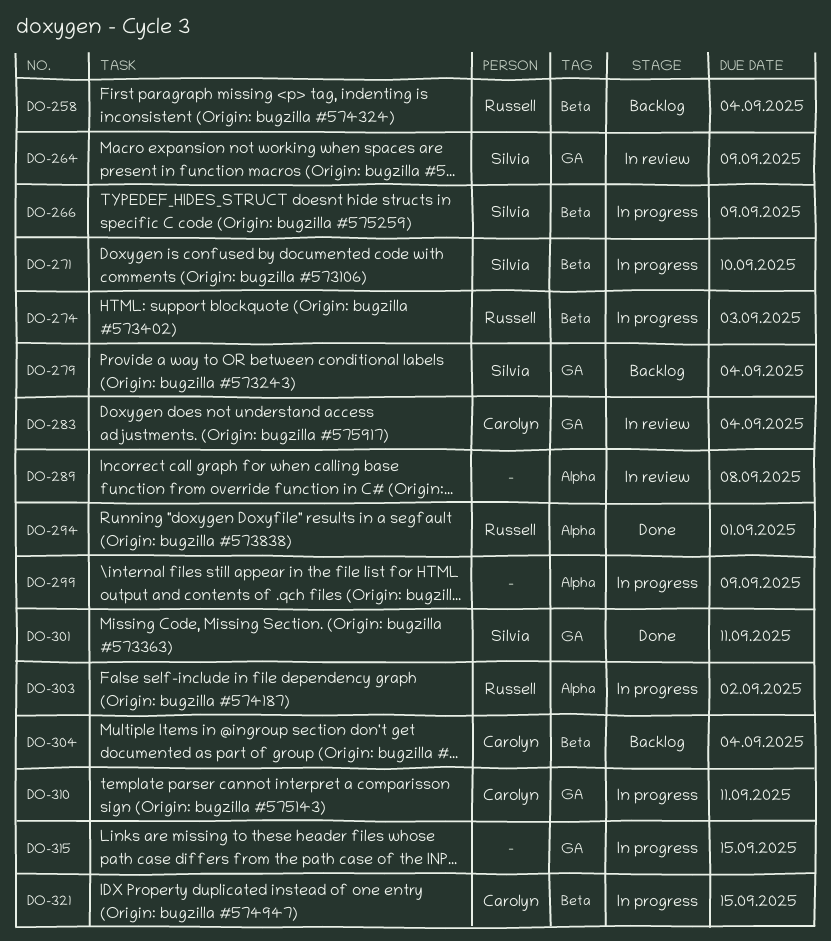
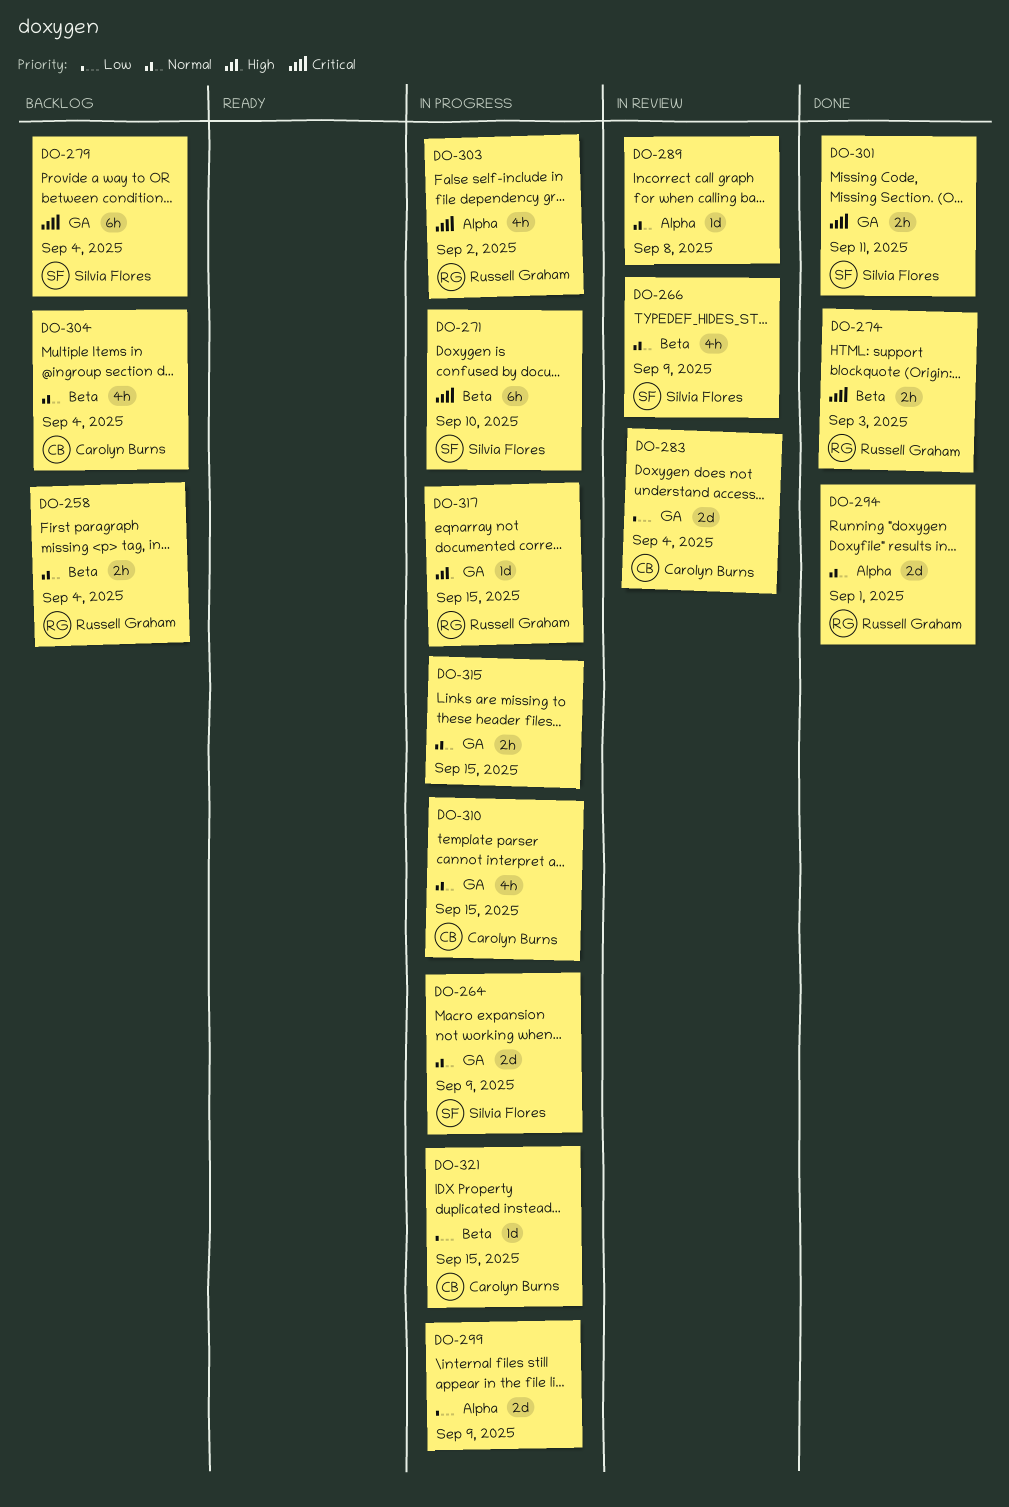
DO-264, status: In review -> In progress
DO-266, status: In progress -> In review
DO-274, status: In progress -> Done
DO-310, due: Sep 11 -> Sep 15
DO-317: none -> present

